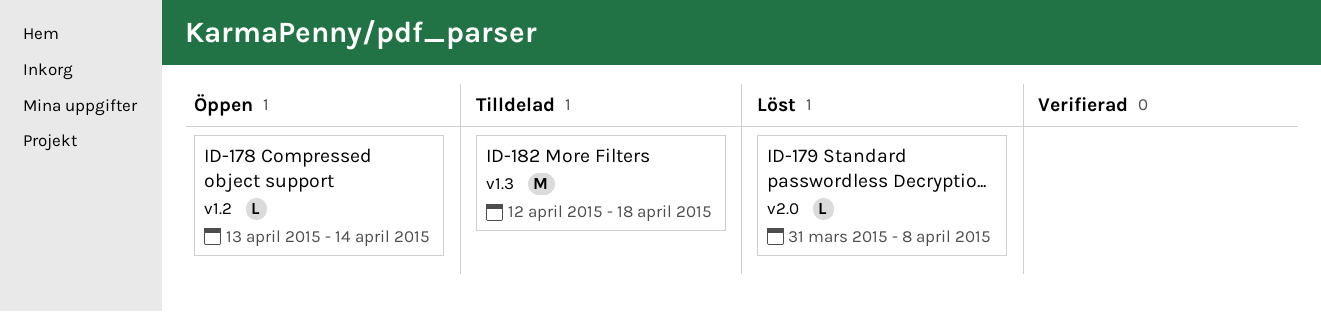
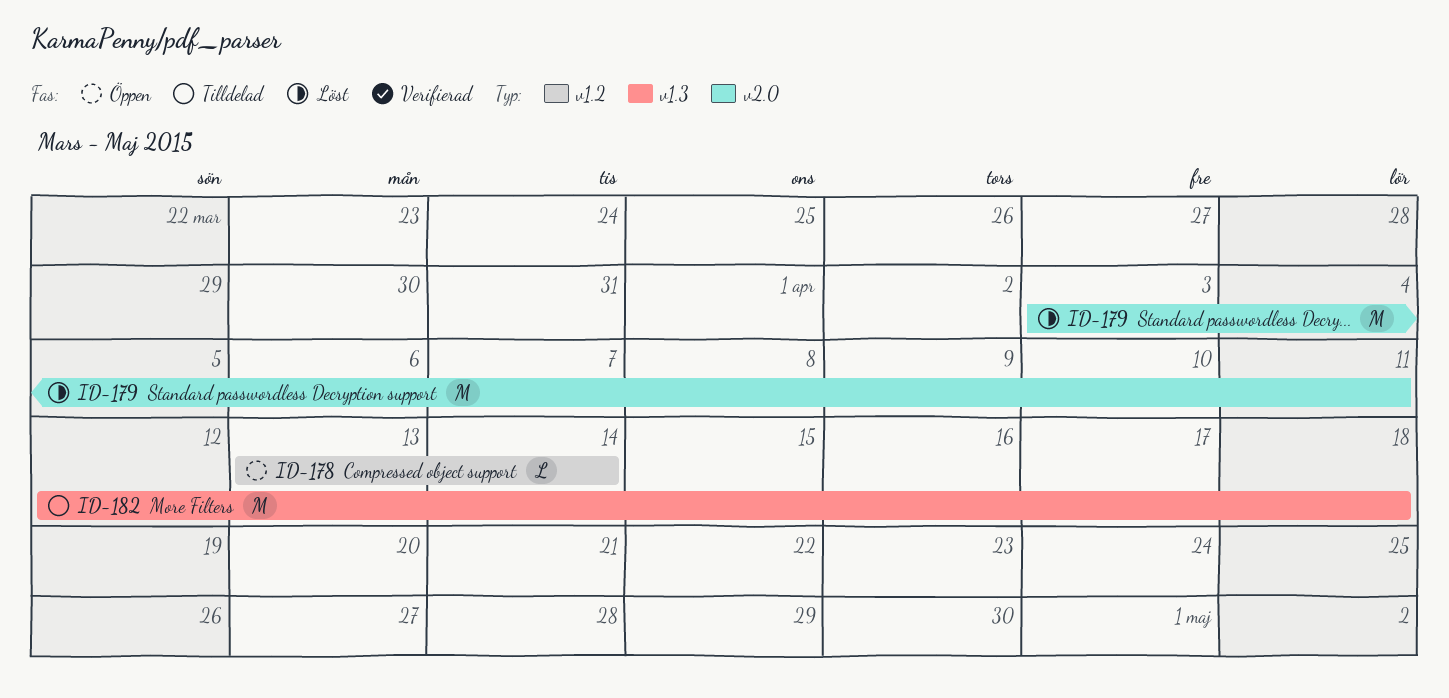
ID-179, estimate: L -> M
ID-179, start: Mar 31 -> Apr 3
ID-179, due: Apr 8 -> Apr 11

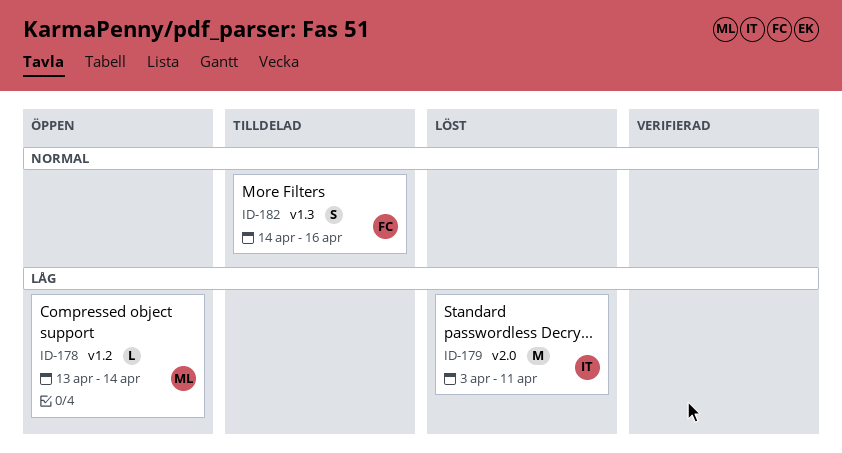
ID-182, estimate: M -> S
ID-182, start: Apr 12 -> Apr 14
ID-182, due: Apr 18 -> Apr 16

